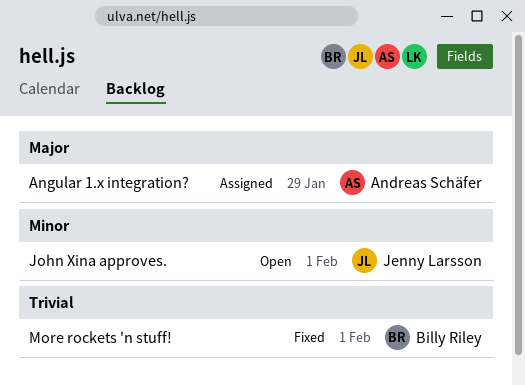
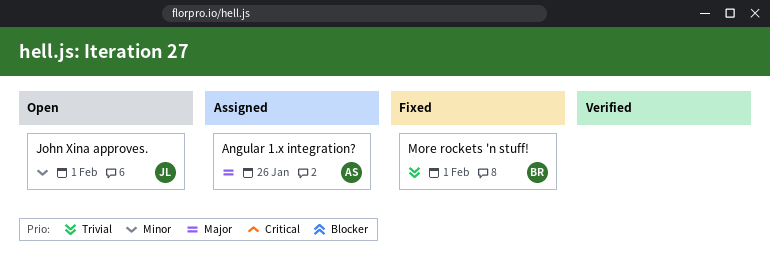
Angular 1.x integration?, due: Jan 29 -> Jan 26

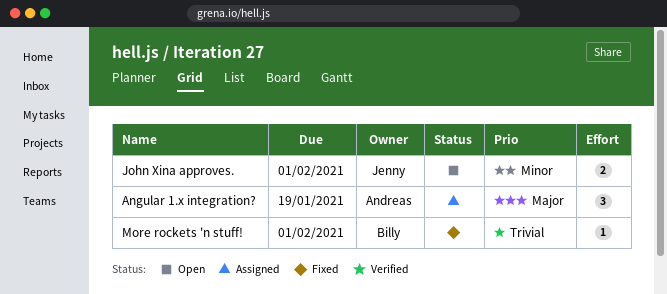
Angular 1.x integration?, due: Jan 26 -> Jan 19

